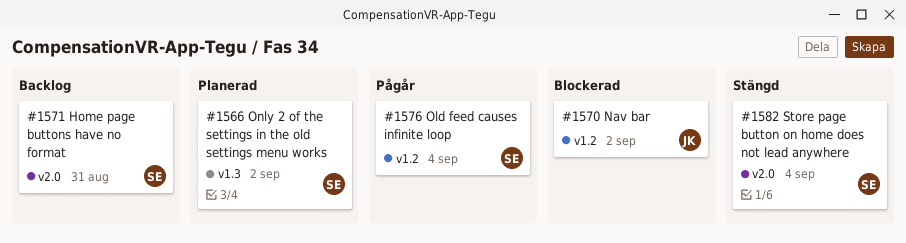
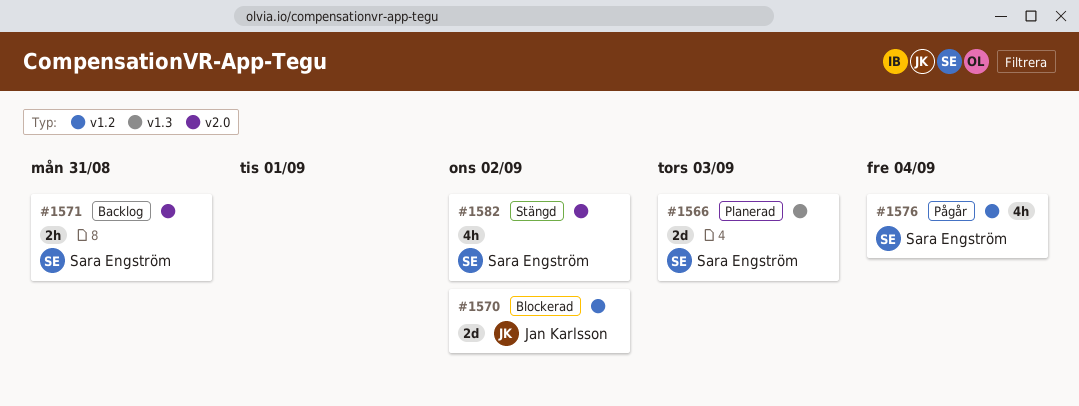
#1566, due: Sep 2 -> Sep 3
#1582, due: Sep 4 -> Sep 2

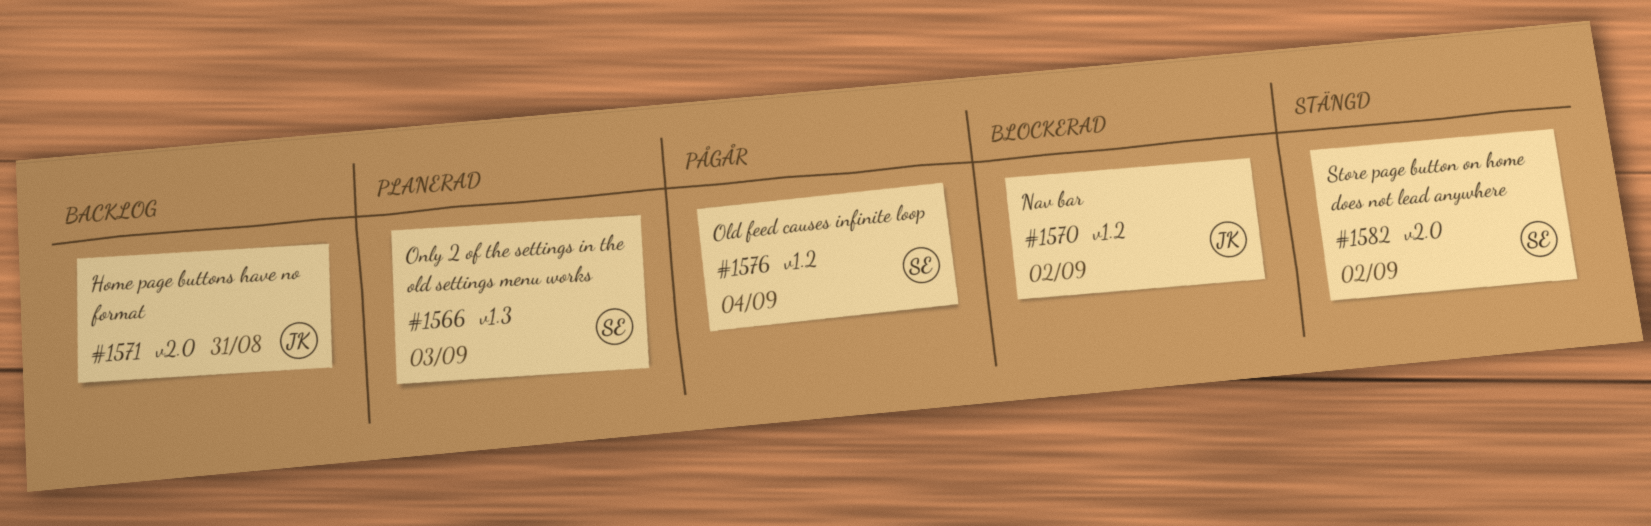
#1571, owner: Sara Engström -> Jan Karlsson

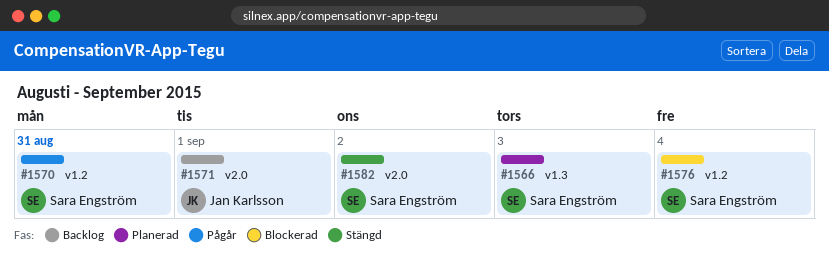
#1570, status: Blockerad -> Pågår
#1570, owner: Jan Karlsson -> Sara Engström
#1570, due: Sep 2 -> Aug 31
#1571, due: Aug 31 -> Sep 1
#1576, status: Pågår -> Blockerad

